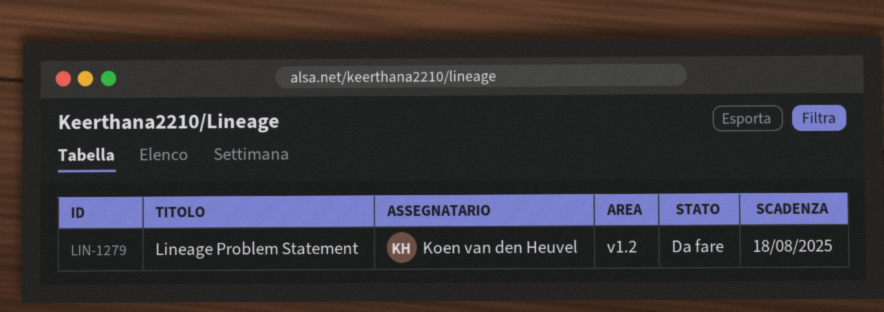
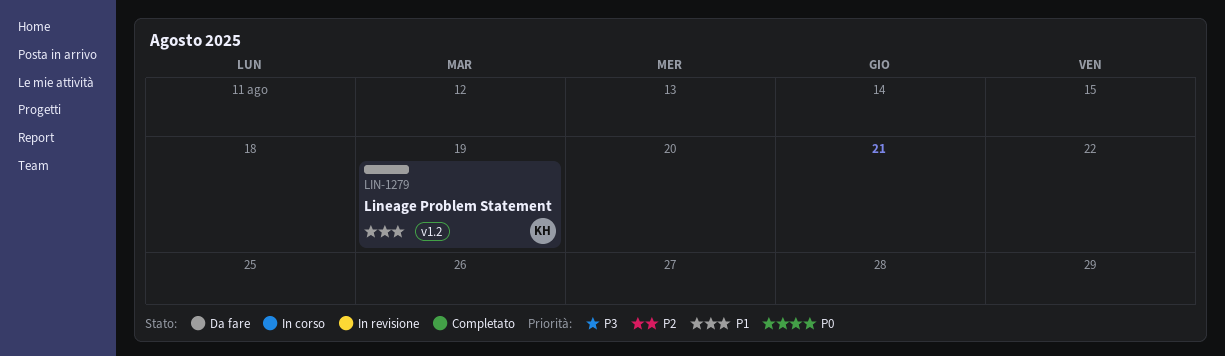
LIN-1279, due: Aug 18 -> Aug 19

